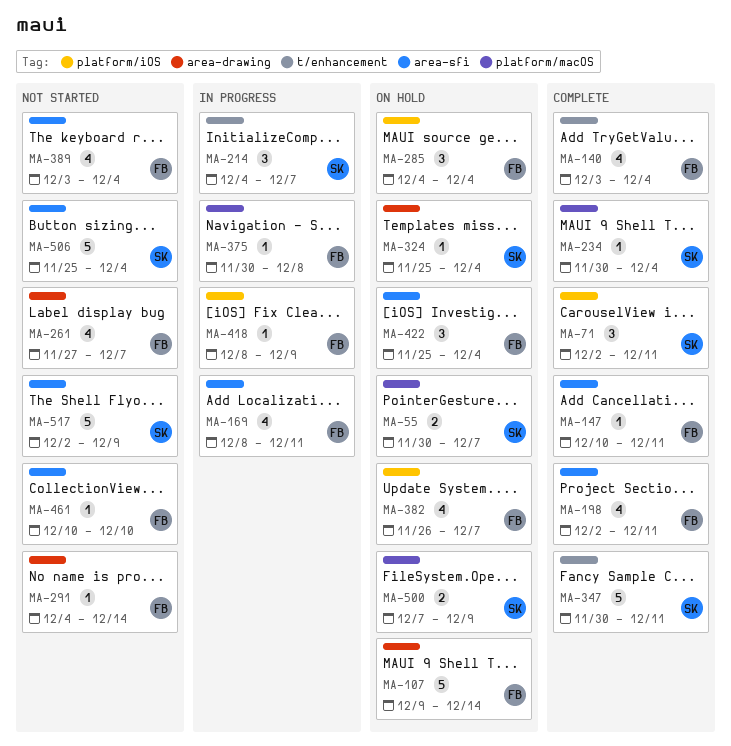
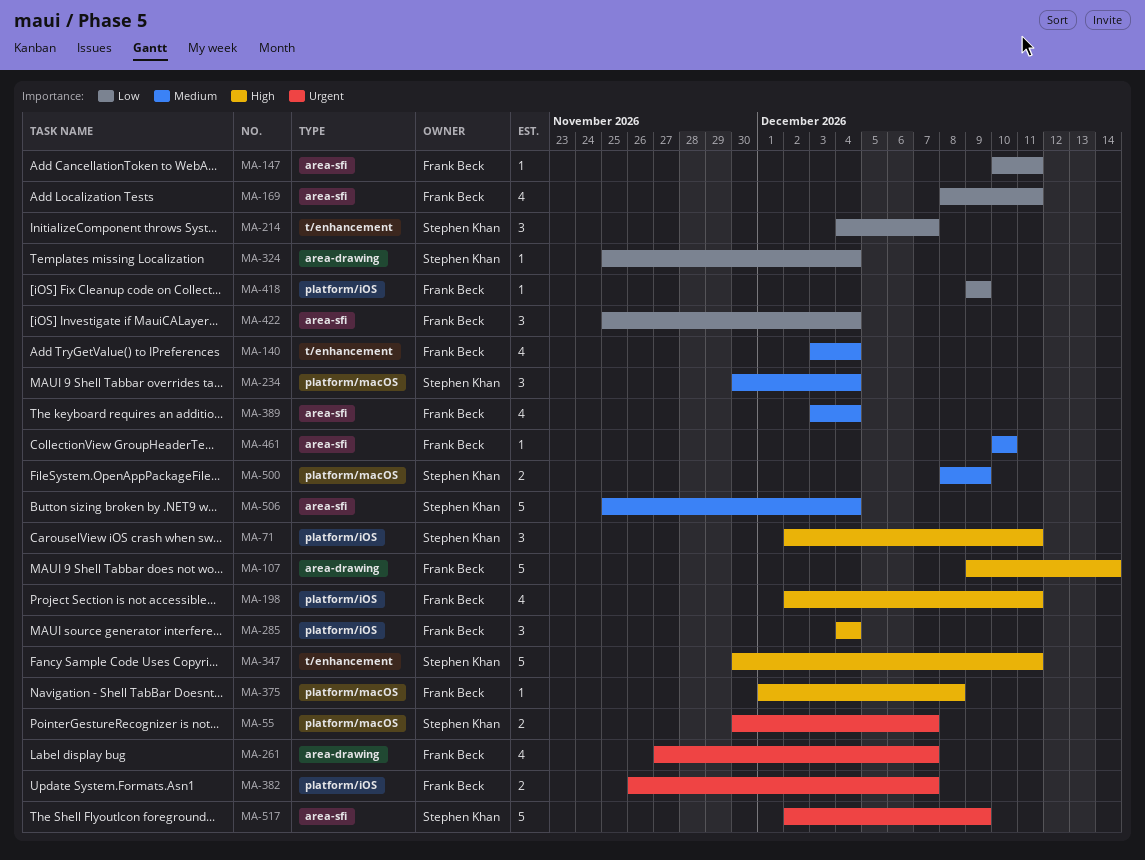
MA-198, label: area-sfi -> platform/iOS
MA-234, estimate: 1 -> 3
MA-291: present -> none
MA-375, start: Nov 30 -> Dec 1
MA-382, estimate: 4 -> 2
MA-418, start: Dec 8 -> Dec 9
MA-500, start: Dec 7 -> Dec 8

